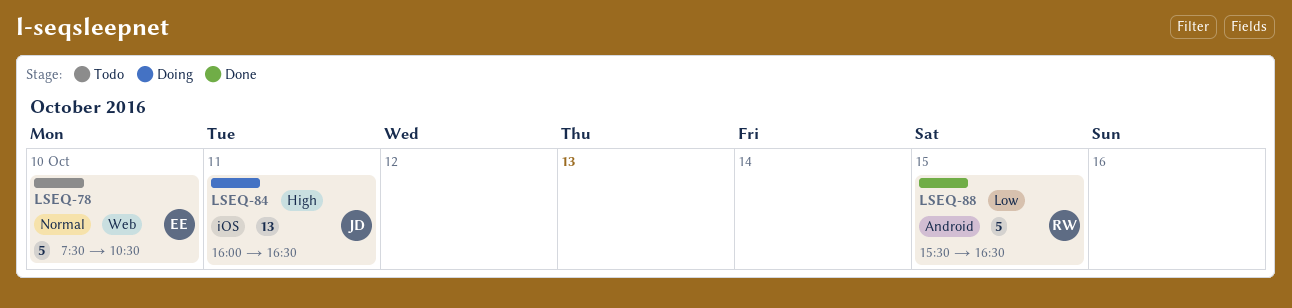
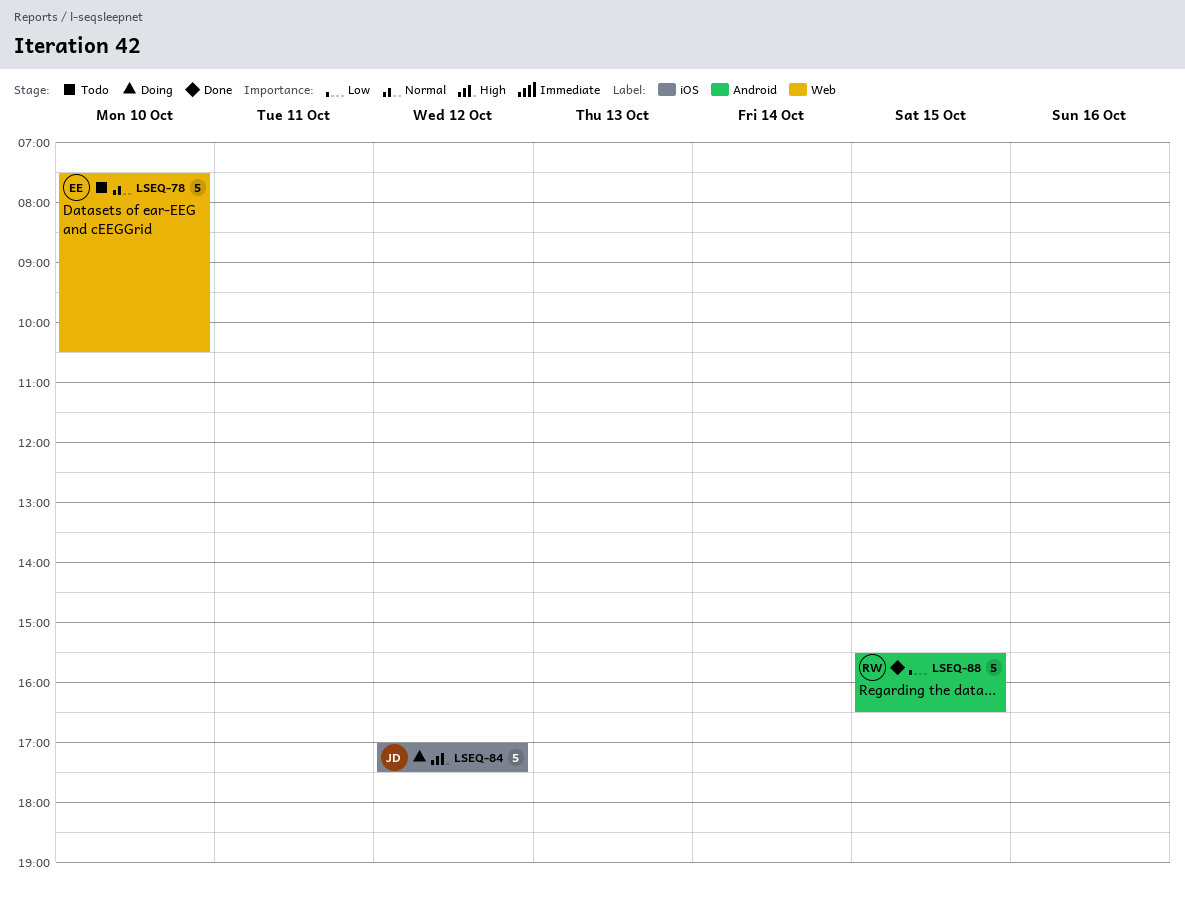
LSEQ-84, estimate: 13 -> 5
LSEQ-84, day: Oct 11 -> Oct 12
LSEQ-84, begins: 16:00 -> 17:00
LSEQ-84, ends: 16:30 -> 17:30

